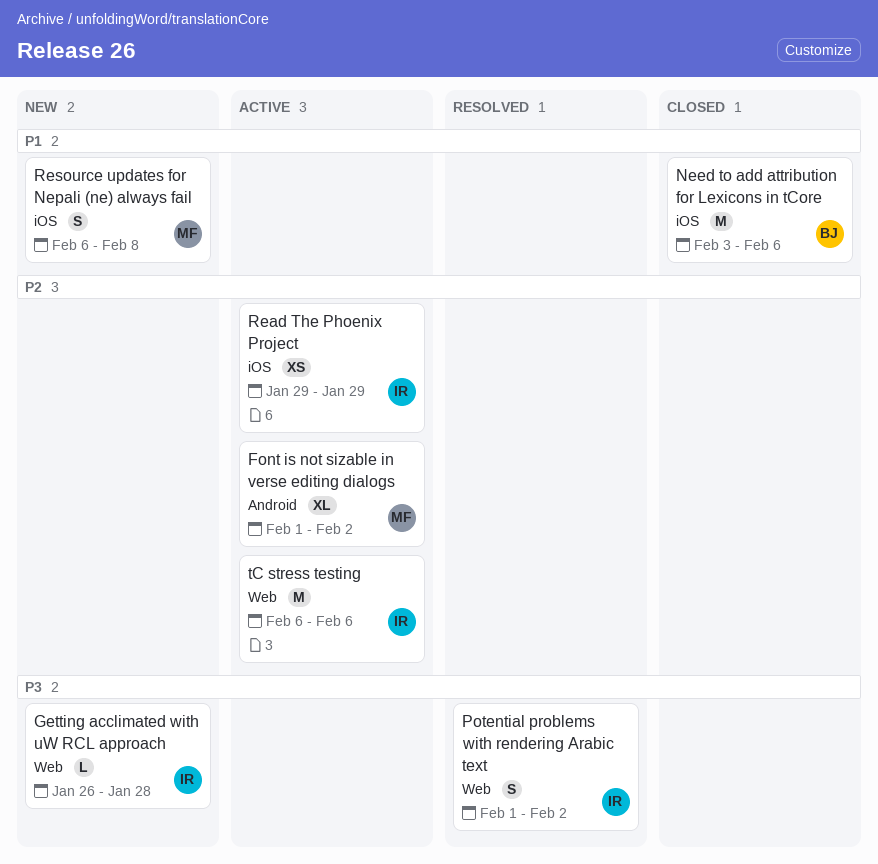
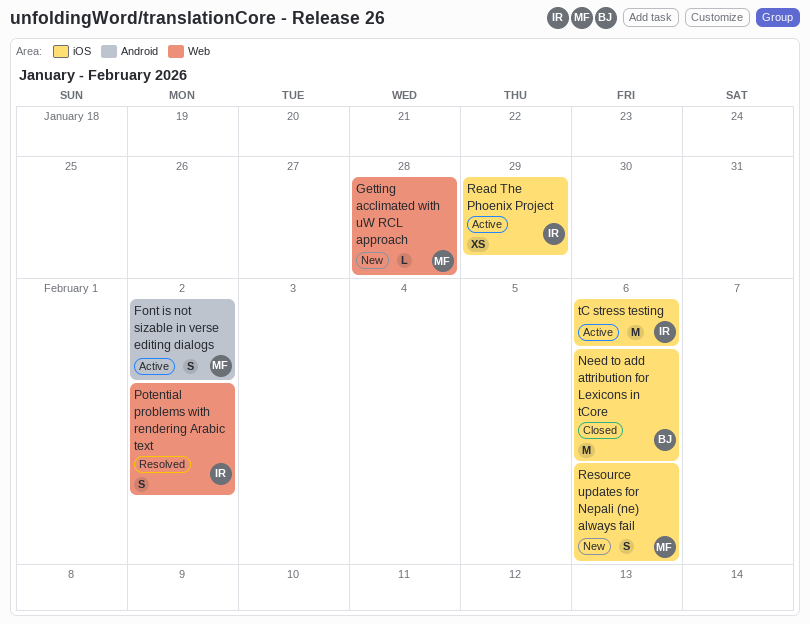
Font is not sizable in verse editing dialogs, estimate: XL -> S
Getting acclimated with uW RCL approach, owner: IR -> MF
Resource updates for Nepali (ne) always fail, due: Feb 8 -> Feb 6
tC stress testing, label: Web -> iOS

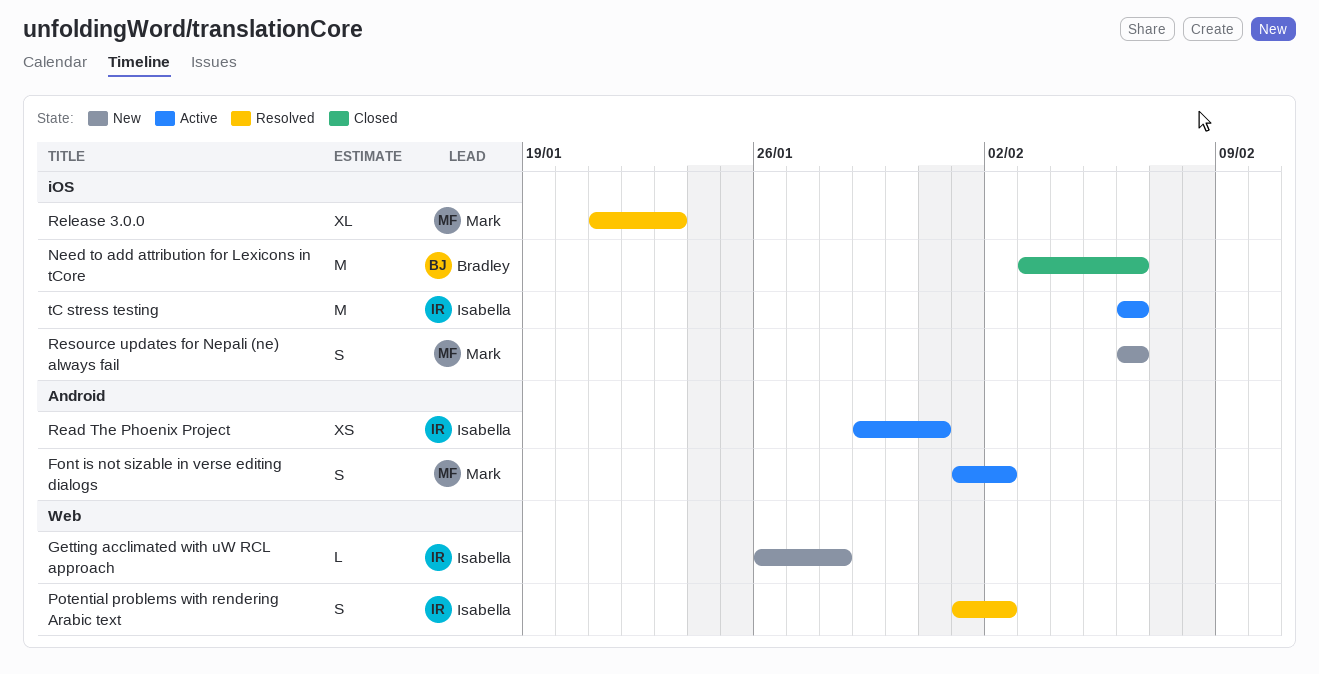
Getting acclimated with uW RCL approach, owner: Mark -> Isabella
Read The Phoenix Project, label: iOS -> Android
Read The Phoenix Project, due: Jan 29 -> Jan 31
Release 3.0.0: none -> present

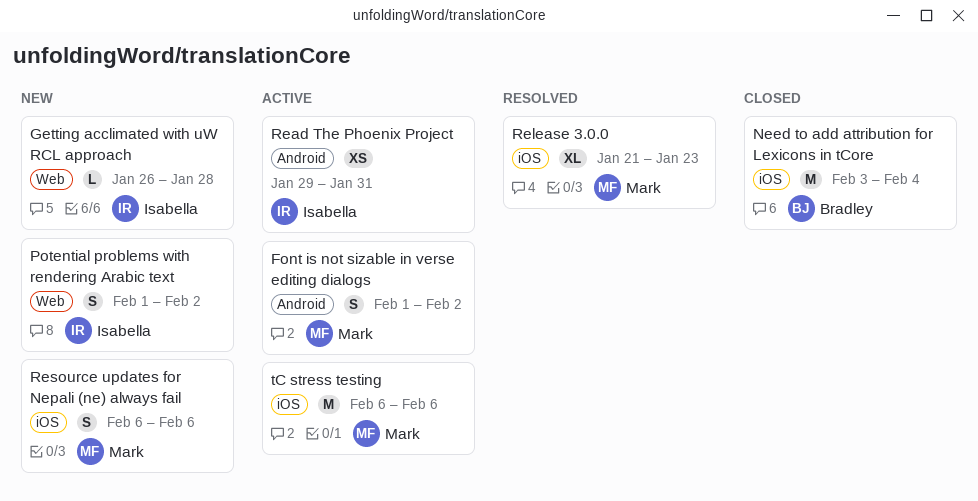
Need to add attribution for Lexicons in tCore, due: Feb 6 -> Feb 4
Potential problems with rendering Arabic text, status: Resolved -> New
tC stress testing, owner: Isabella -> Mark

